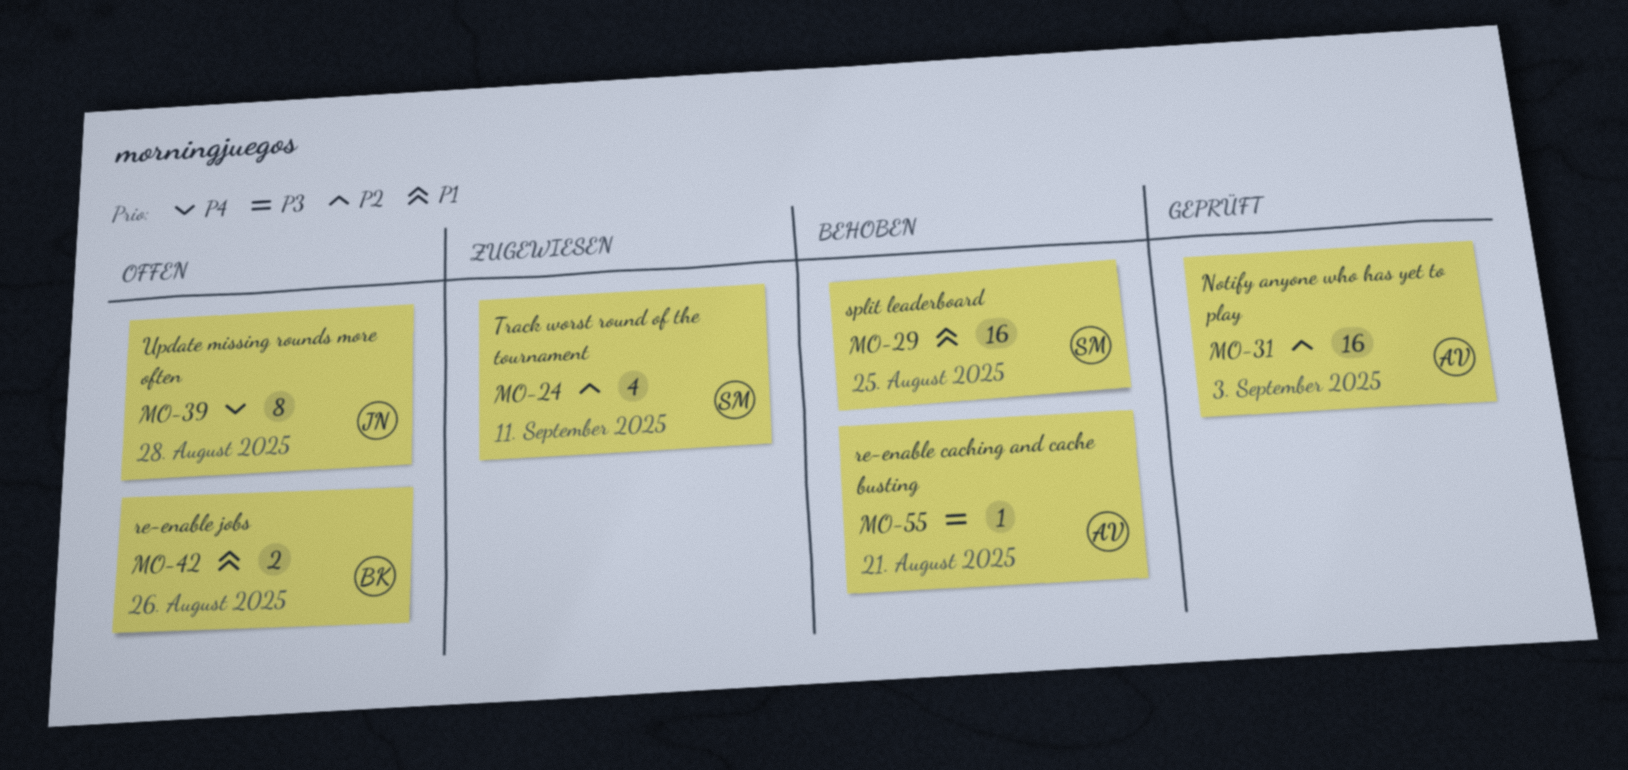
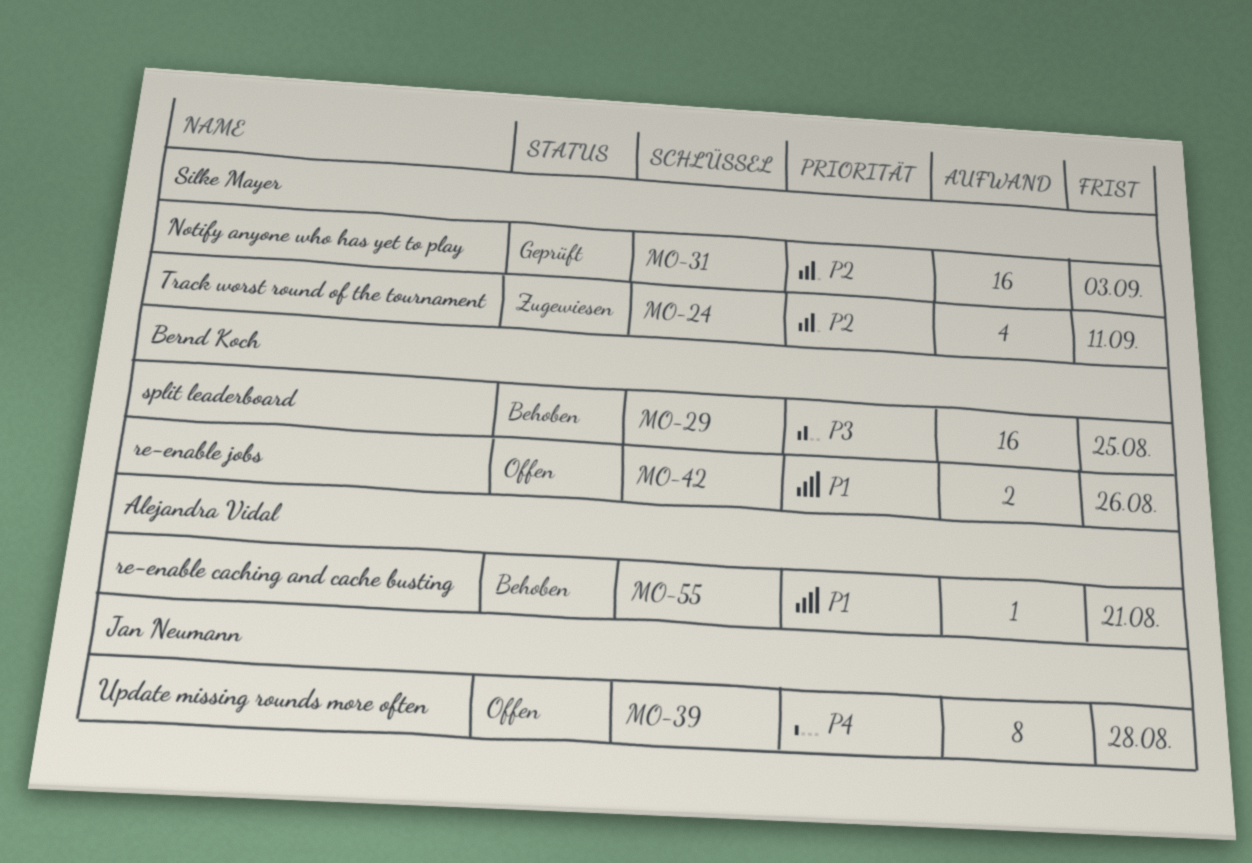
MO-29, owner: Silke Mayer -> Bernd Koch
MO-29, priority: P1 -> P3
MO-31, owner: Alejandra Vidal -> Silke Mayer
MO-55, priority: P3 -> P1

